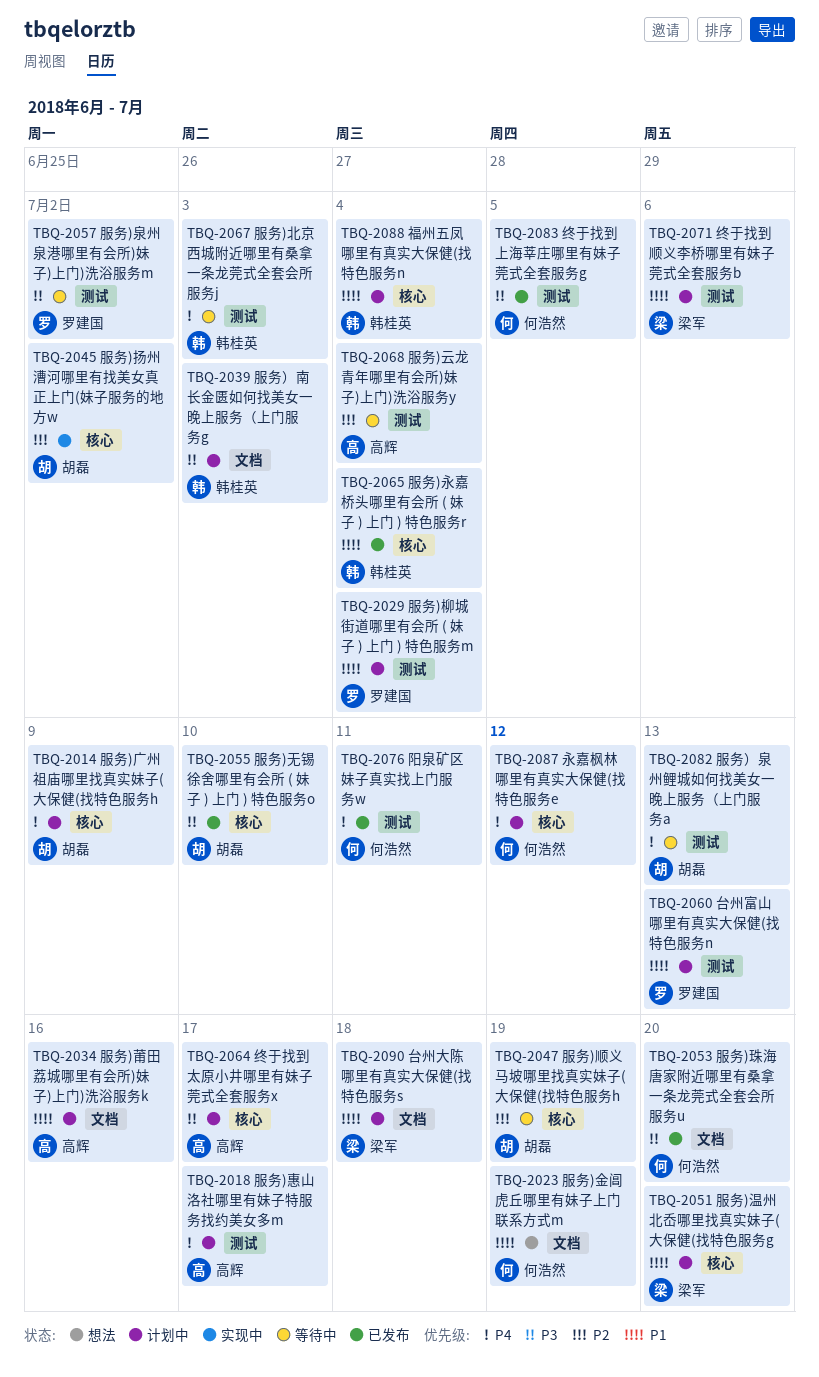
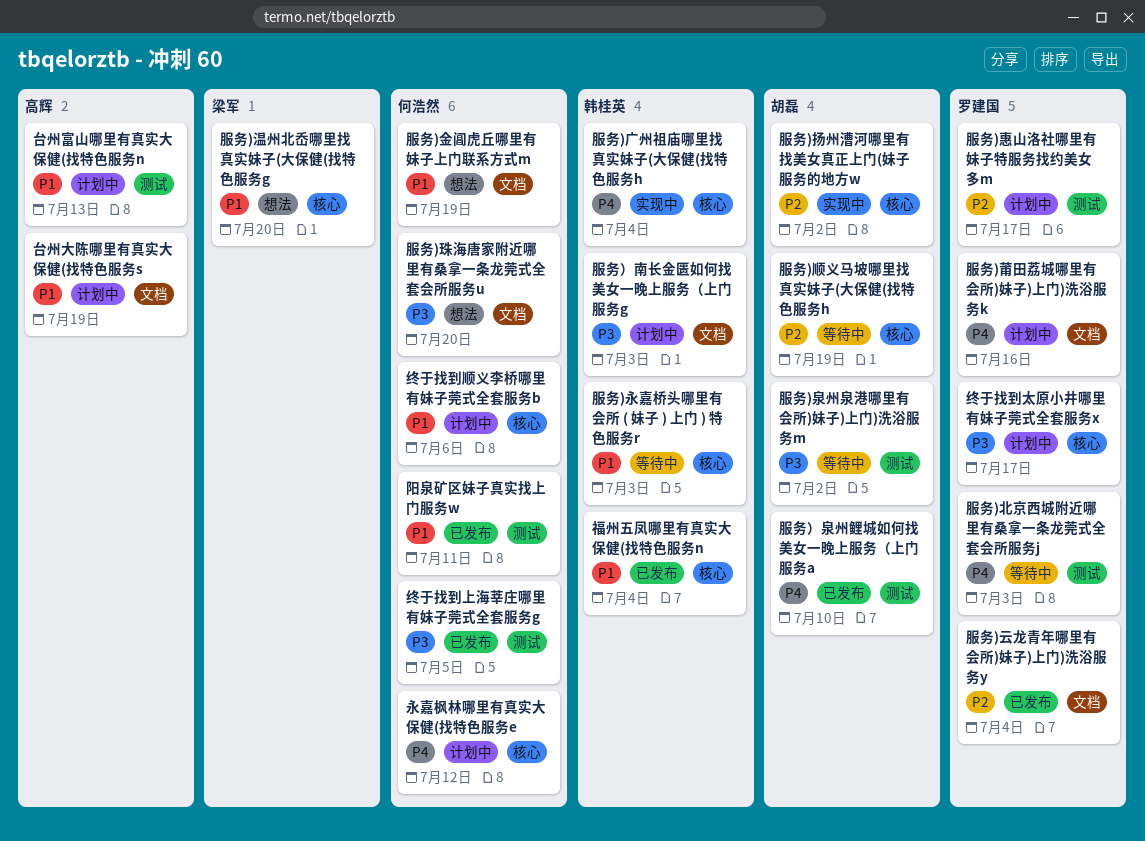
台州大陈哪里有真实大保健(找特色服务s, owner: 梁军 -> 高辉
台州大陈哪里有真实大保健(找特色服务s, due: Jul 18 -> Jul 19
台州富山哪里有真实大保健(找特色服务n, owner: 罗建国 -> 高辉
服务)云龙青年哪里有会所)妹子)上门)洗浴服务y, status: 等待中 -> 已发布
服务)云龙青年哪里有会所)妹子)上门)洗浴服务y, owner: 高辉 -> 罗建国
服务)云龙青年哪里有会所)妹子)上门)洗浴服务y, label: 测试 -> 文档
服务)北京西城附近哪里有桑拿一条龙莞式全套会所服务j, owner: 韩桂英 -> 罗建国
服务)广州祖庙哪里找真实妹子(大保健(找特色服务h, status: 计划中 -> 实现中
服务)广州祖庙哪里找真实妹子(大保健(找特色服务h, owner: 胡磊 -> 韩桂英
服务)广州祖庙哪里找真实妹子(大保健(找特色服务h, due: Jul 9 -> Jul 4
服务)惠山洛社哪里有妹子特服务找约美女多m, owner: 高辉 -> 罗建国
服务)惠山洛社哪里有妹子特服务找约美女多m, priority: P4 -> P2
服务)无锡徐舍哪里有会所 ( 妹子 ) 上门 ) 特色服务o: present -> none
服务)柳城街道哪里有会所 ( 妹子 ) 上门 ) 特色服务m: present -> none
服务)永嘉桥头哪里有会所 ( 妹子 ) 上门 ) 特色服务r, status: 已发布 -> 等待中
服务)永嘉桥头哪里有会所 ( 妹子 ) 上门 ) 特色服务r, due: Jul 4 -> Jul 3
服务)泉州泉港哪里有会所)妹子)上门)洗浴服务m, owner: 罗建国 -> 胡磊
服务)温州北岙哪里找真实妹子(大保健(找特色服务g, status: 计划中 -> 想法
服务)珠海唐家附近哪里有桑拿一条龙莞式全套会所服务u, status: 已发布 -> 想法
服务)莆田荔城哪里有会所)妹子)上门)洗浴服务k, owner: 高辉 -> 罗建国
服务)莆田荔城哪里有会所)妹子)上门)洗浴服务k, priority: P1 -> P4
服务）泉州鲤城如何找美女一晚上服务（上门服务a, status: 等待中 -> 已发布
服务）泉州鲤城如何找美女一晚上服务（上门服务a, due: Jul 13 -> Jul 10
福州五凤哪里有真实大保健(找特色服务n, status: 计划中 -> 已发布
终于找到太原小井哪里有妹子莞式全套服务x, owner: 高辉 -> 罗建国
终于找到顺义李桥哪里有妹子莞式全套服务b, owner: 梁军 -> 何浩然
终于找到顺义李桥哪里有妹子莞式全套服务b, label: 测试 -> 核心
阳泉矿区妹子真实找上门服务w, priority: P4 -> P1

